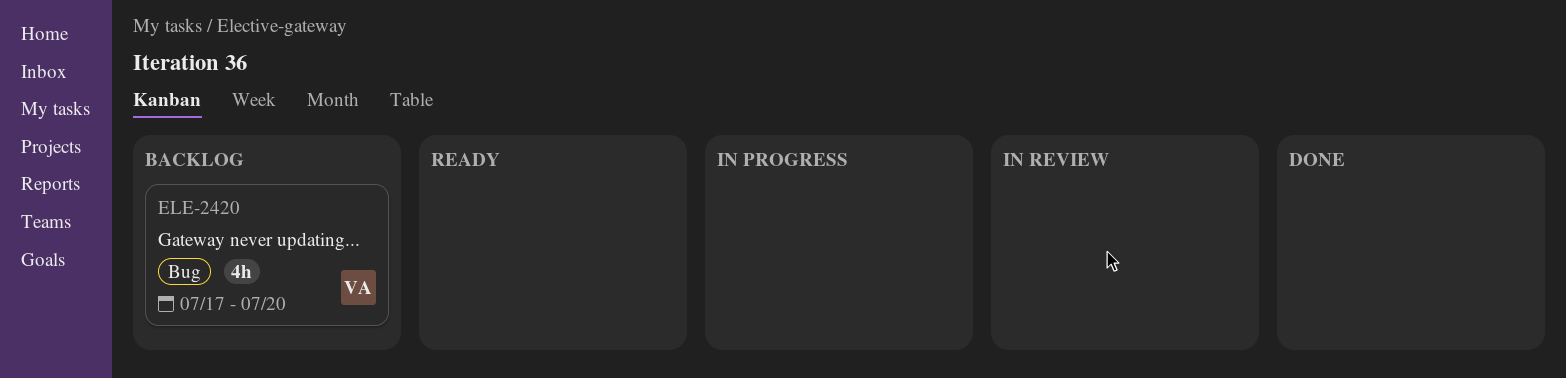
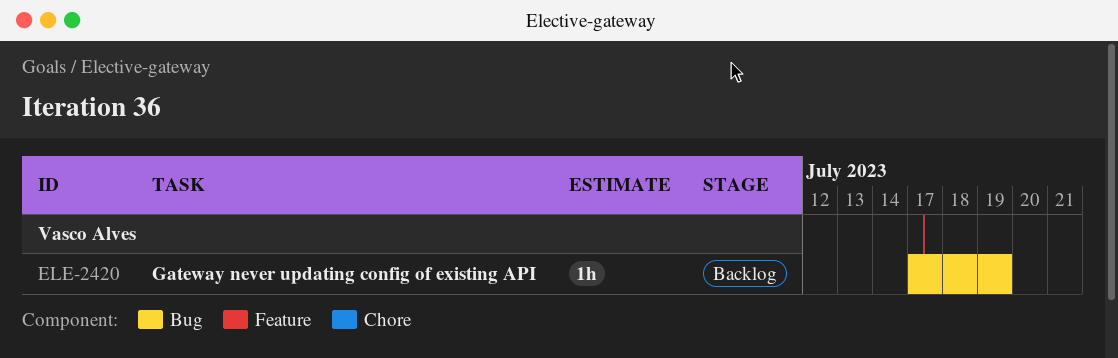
ELE-2420, estimate: 4h -> 1h
ELE-2420, due: Jul 20 -> Jul 19

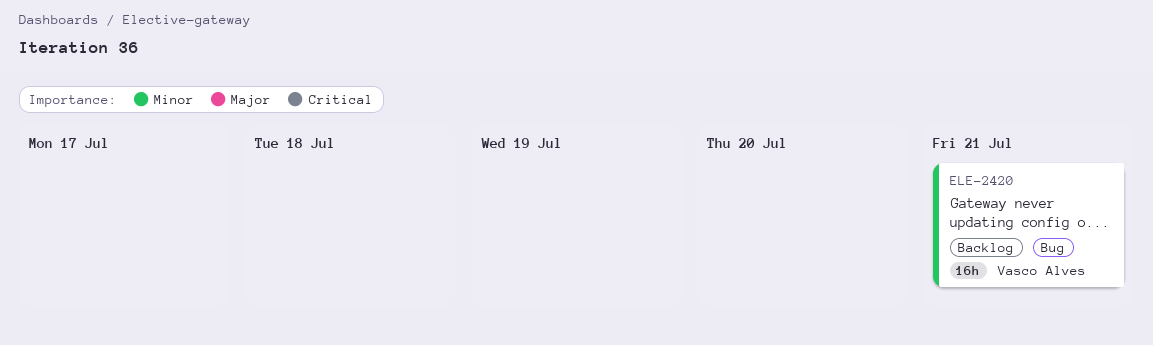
ELE-2420, estimate: 1h -> 16h
ELE-2420, due: Jul 19 -> Jul 21

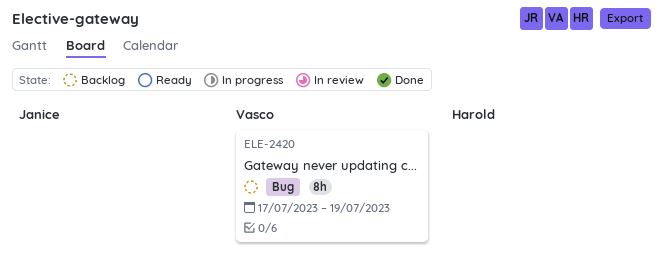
ELE-2420, estimate: 16h -> 8h
ELE-2420, due: Jul 21 -> Jul 19

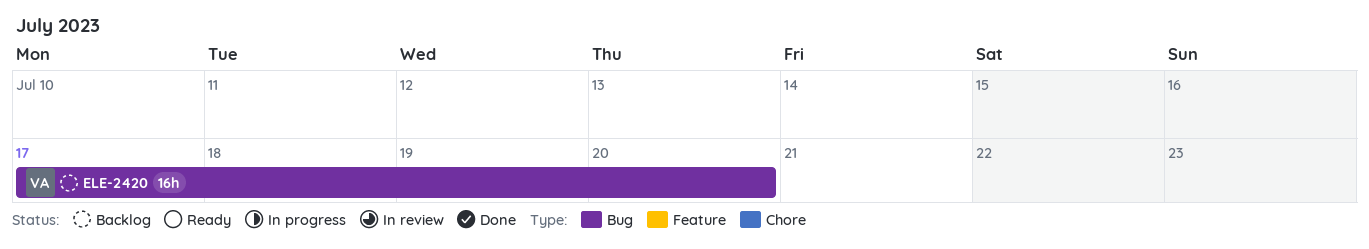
ELE-2420, estimate: 8h -> 16h
ELE-2420, due: Jul 19 -> Jul 20

